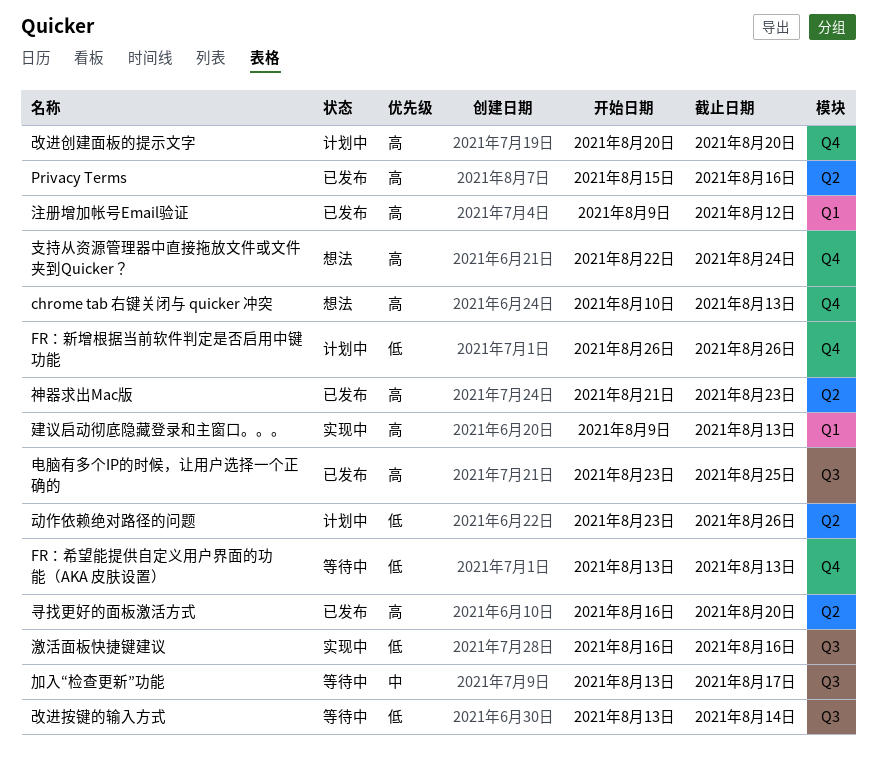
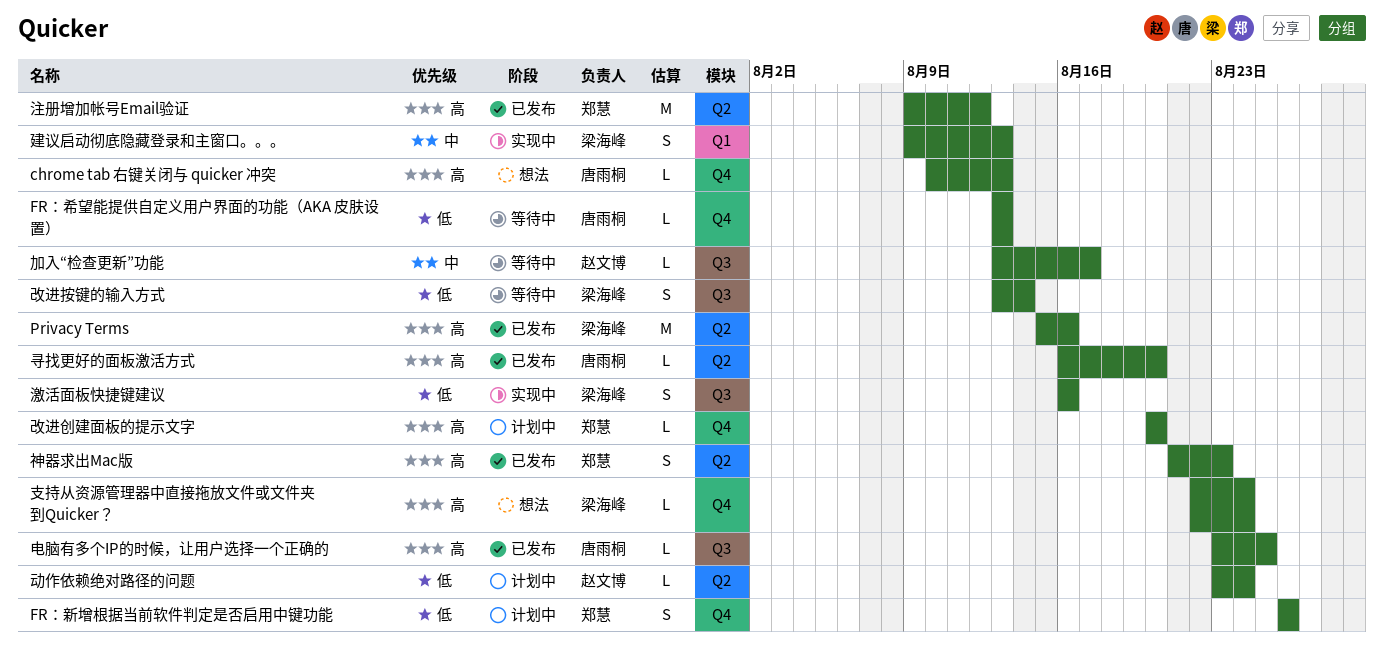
动作依赖绝对路径的问题, due: Aug 26 -> Aug 24
建议启动彻底隐藏登录和主窗口。。。, priority: 高 -> 中
注册增加帐号Email验证, label: Q1 -> Q2

